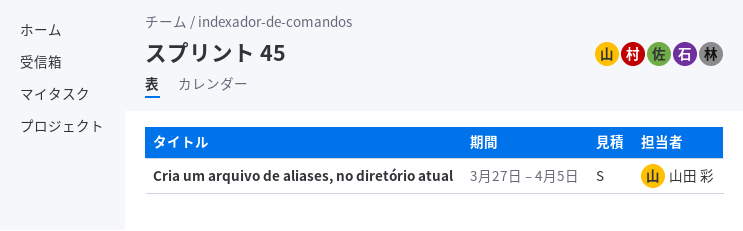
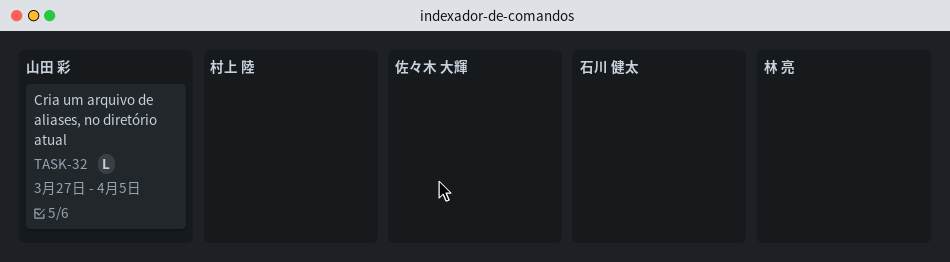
Cria um arquivo de aliases, no diretório atual, estimate: S -> L

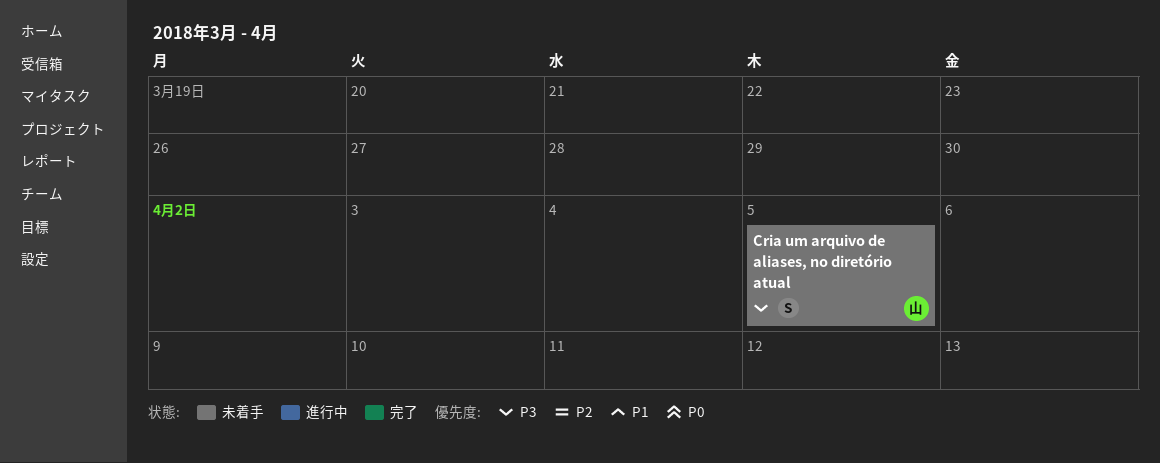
Cria um arquivo de aliases, no diretório atual, estimate: L -> S

